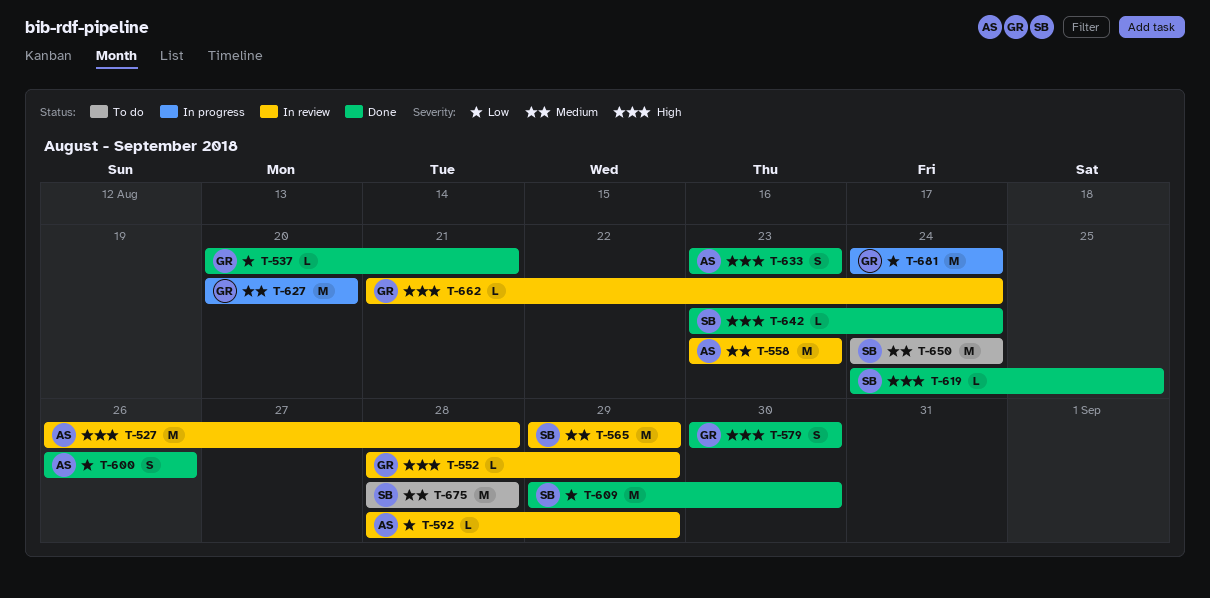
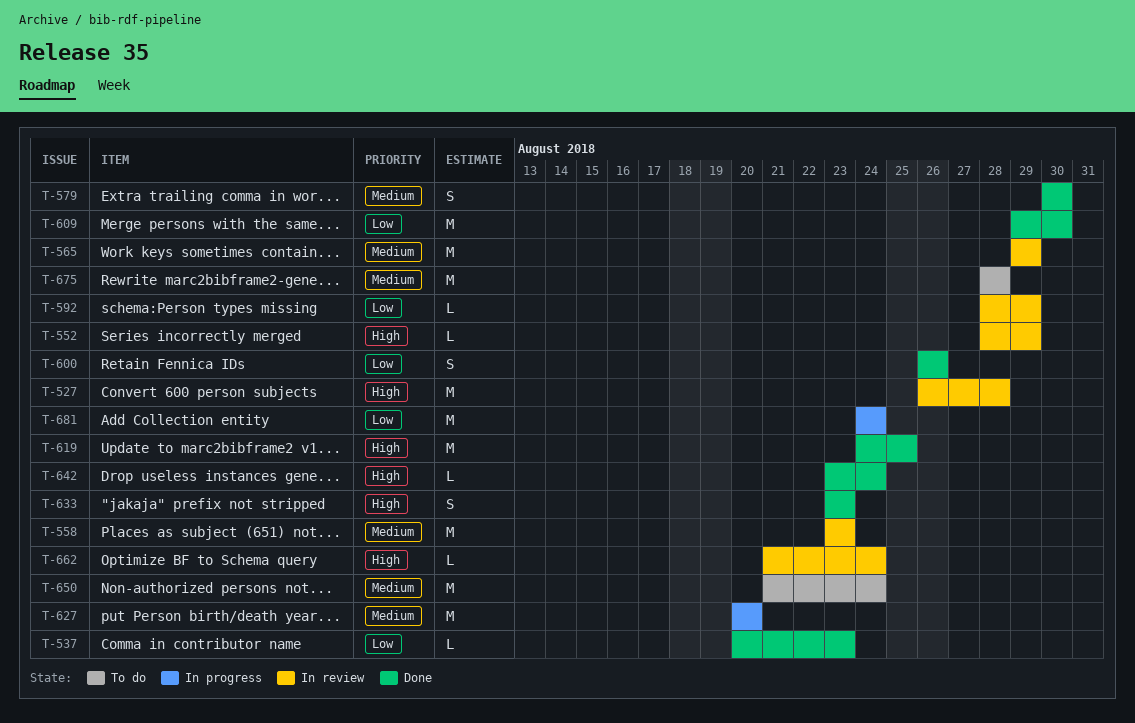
T-537, due: Aug 21 -> Aug 23
T-579, priority: High -> Medium
T-619, estimate: L -> M
T-650, start: Aug 24 -> Aug 21

